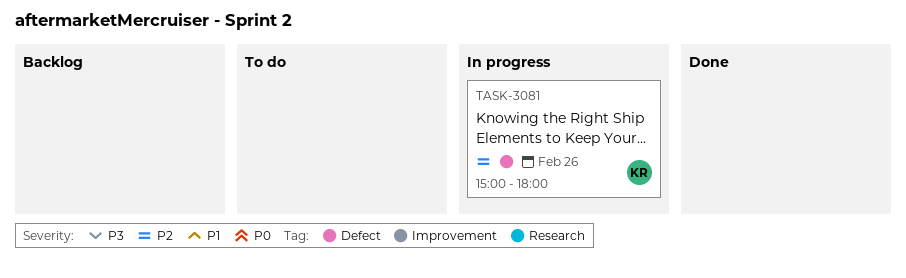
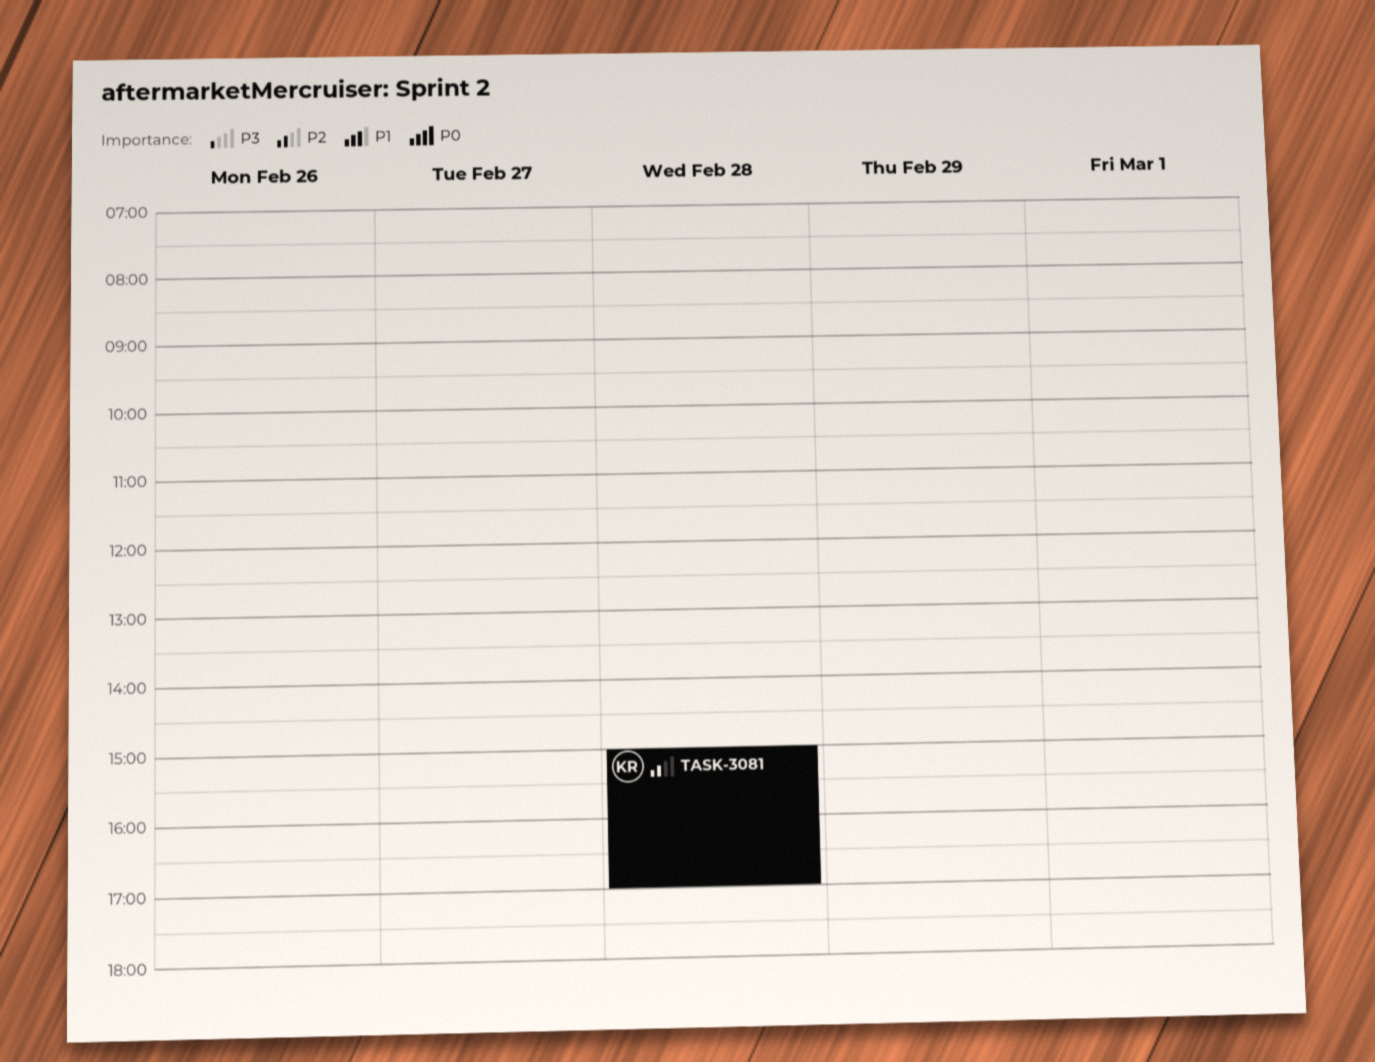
TASK-3081, day: Feb 26 -> Feb 28
TASK-3081, ends: 18:00 -> 17:00

